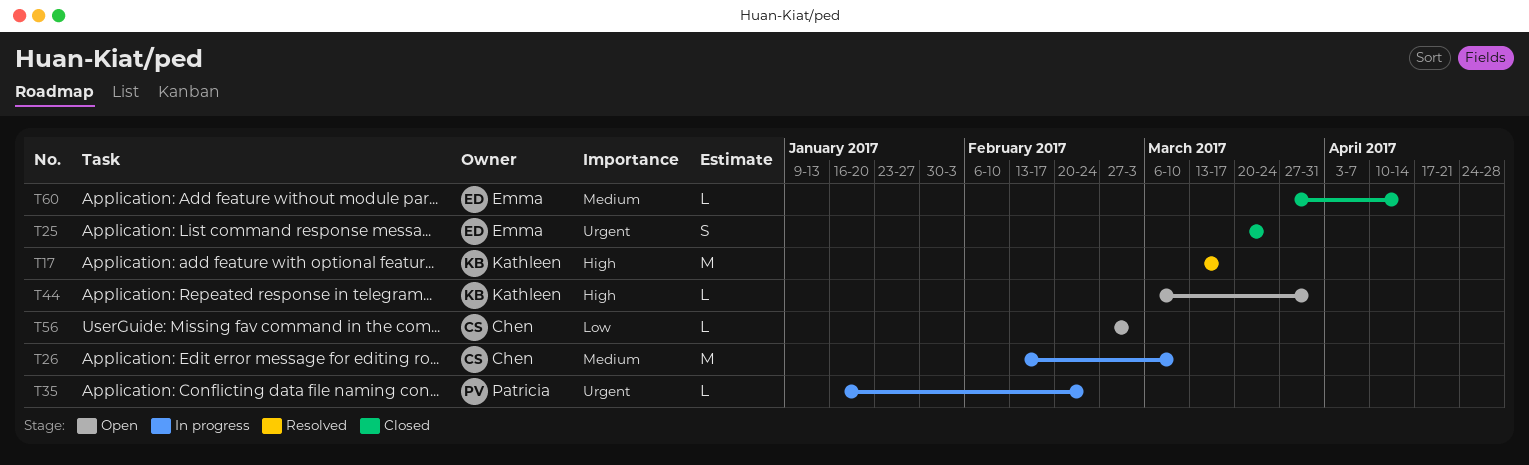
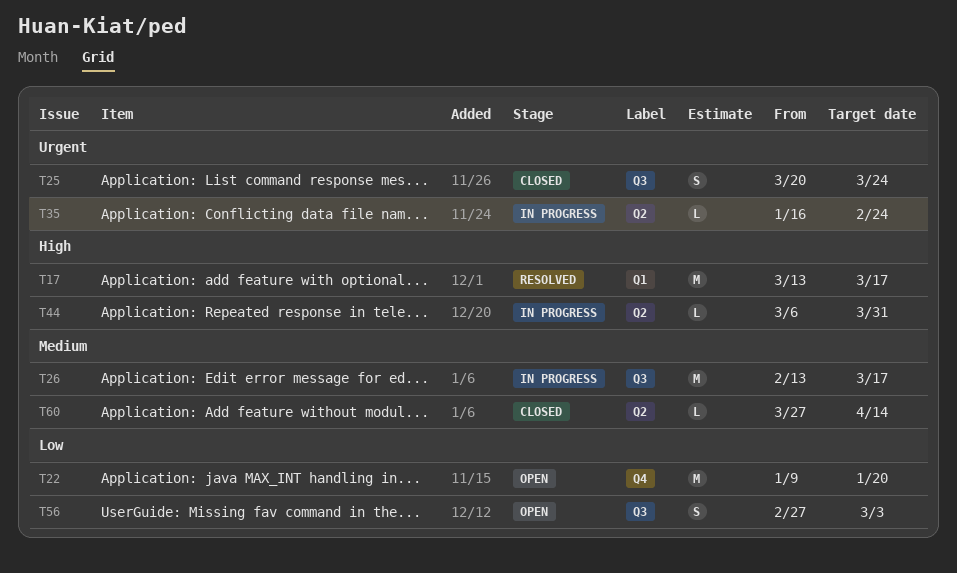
T22: none -> present
T26, due: Mar 10 -> Mar 17
T44, status: Open -> In progress
T56, estimate: L -> S

